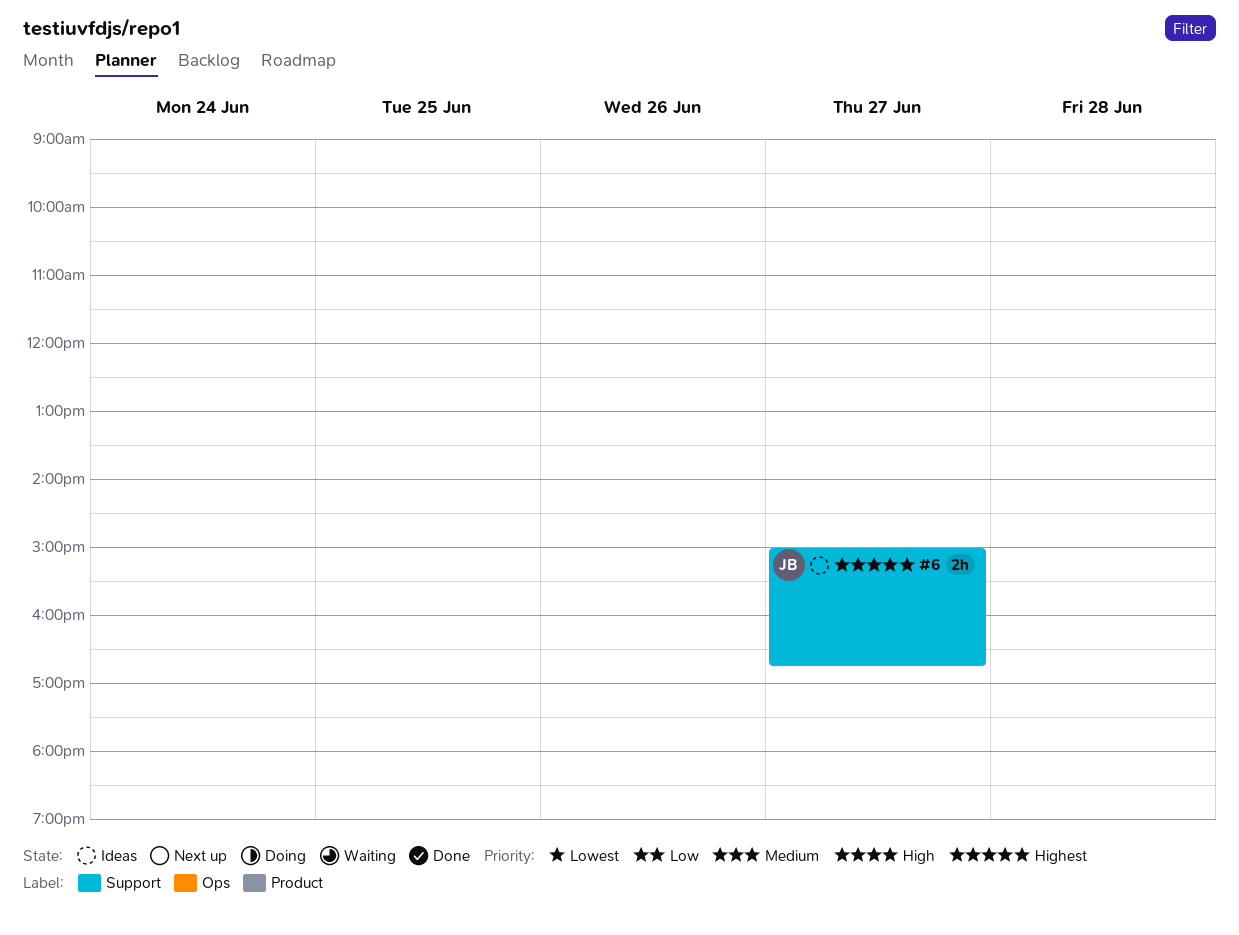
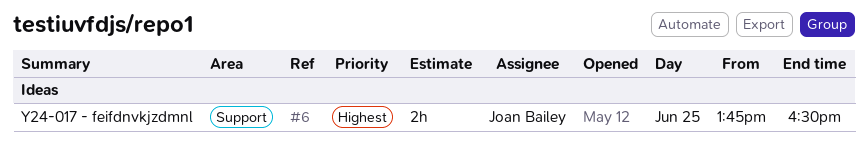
#6, day: Jun 27 -> Jun 25
#6, begins: 15:00 -> 13:45
#6, ends: 16:45 -> 16:30

